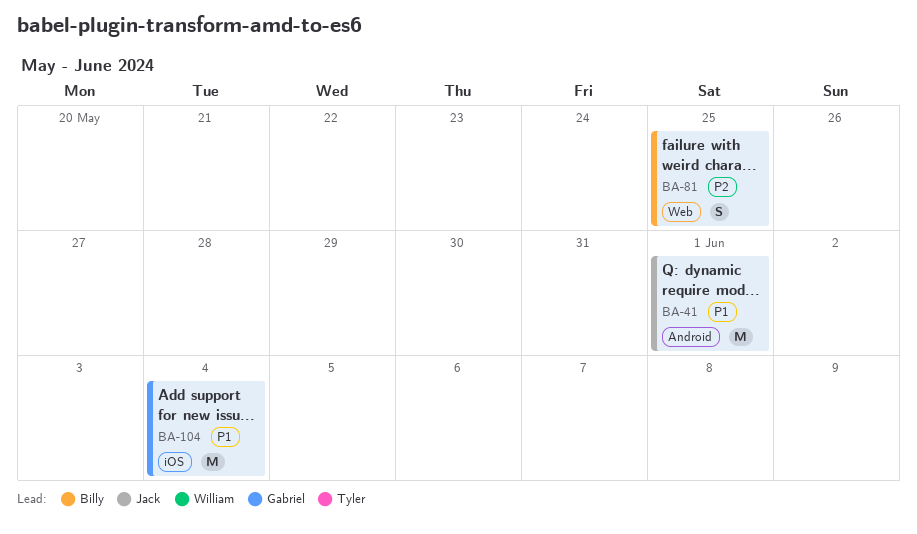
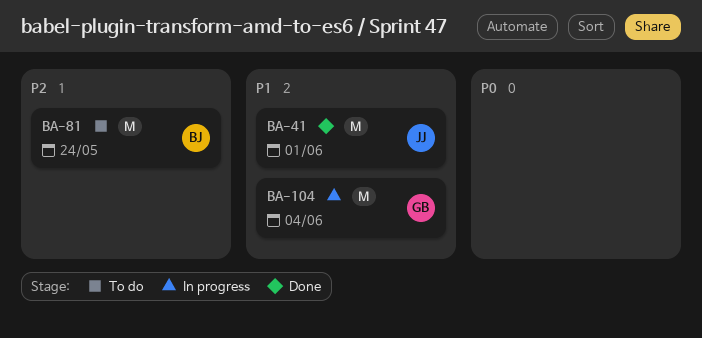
BA-81, estimate: S -> M
BA-81, due: May 25 -> May 24

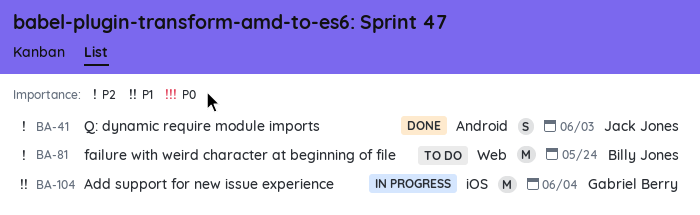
BA-41, priority: P1 -> P2
BA-41, estimate: M -> S
BA-41, due: Jun 1 -> Jun 3

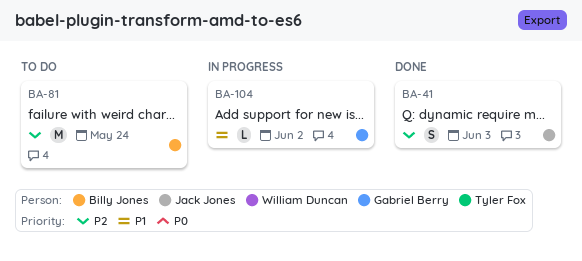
BA-104, estimate: M -> L
BA-104, due: Jun 4 -> Jun 2

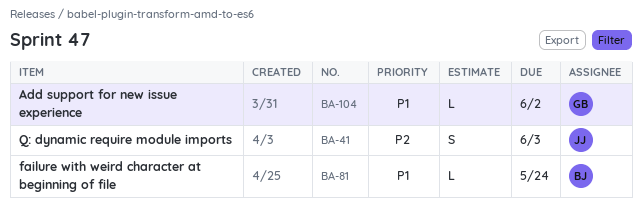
BA-81, priority: P2 -> P1
BA-81, estimate: M -> L

